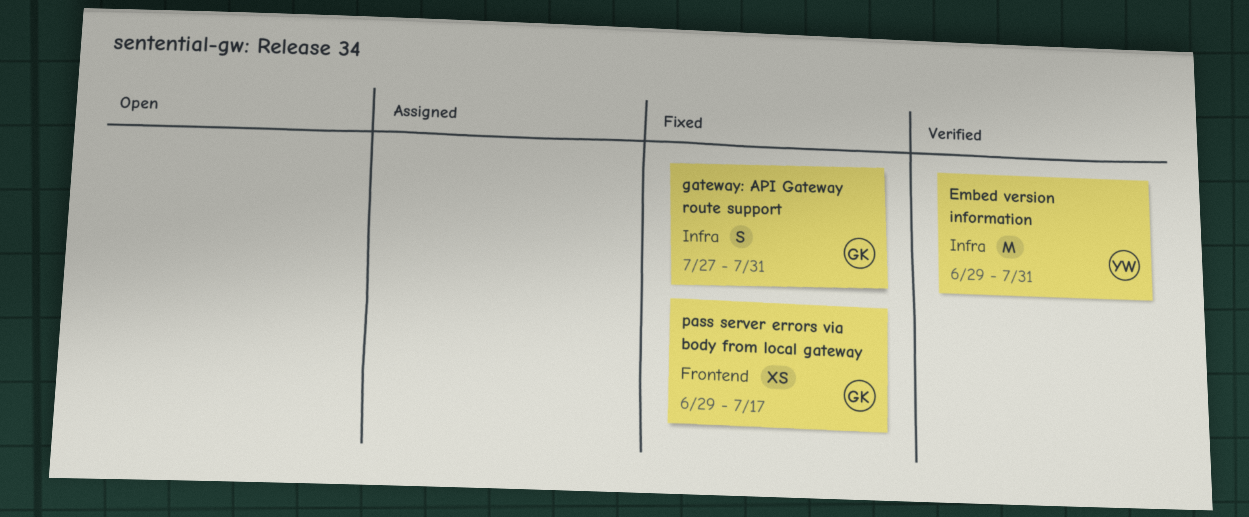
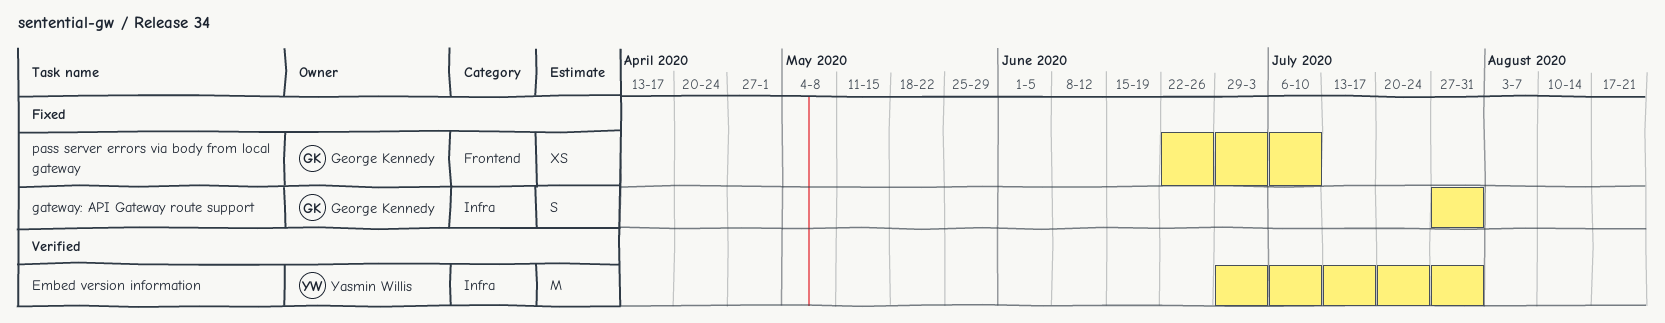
pass server errors via body from local gateway, start: Jun 29 -> Jun 22
pass server errors via body from local gateway, due: Jul 17 -> Jul 10

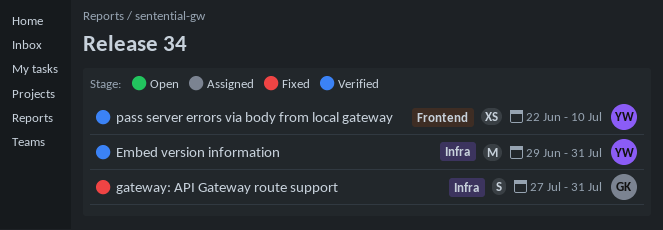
pass server errors via body from local gateway, status: Fixed -> Verified
pass server errors via body from local gateway, owner: George Kennedy -> Yasmin Willis

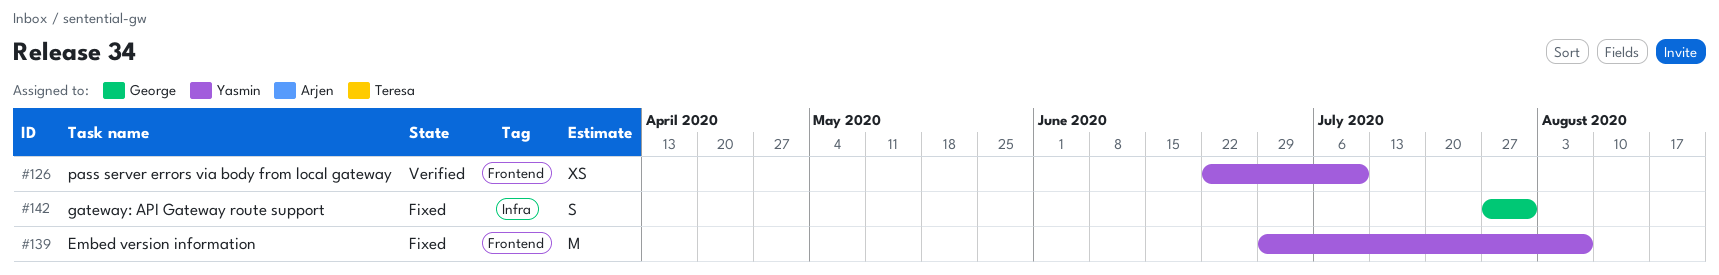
Embed version information, status: Verified -> Fixed
Embed version information, label: Infra -> Frontend
Embed version information, due: Jul 31 -> Aug 7

